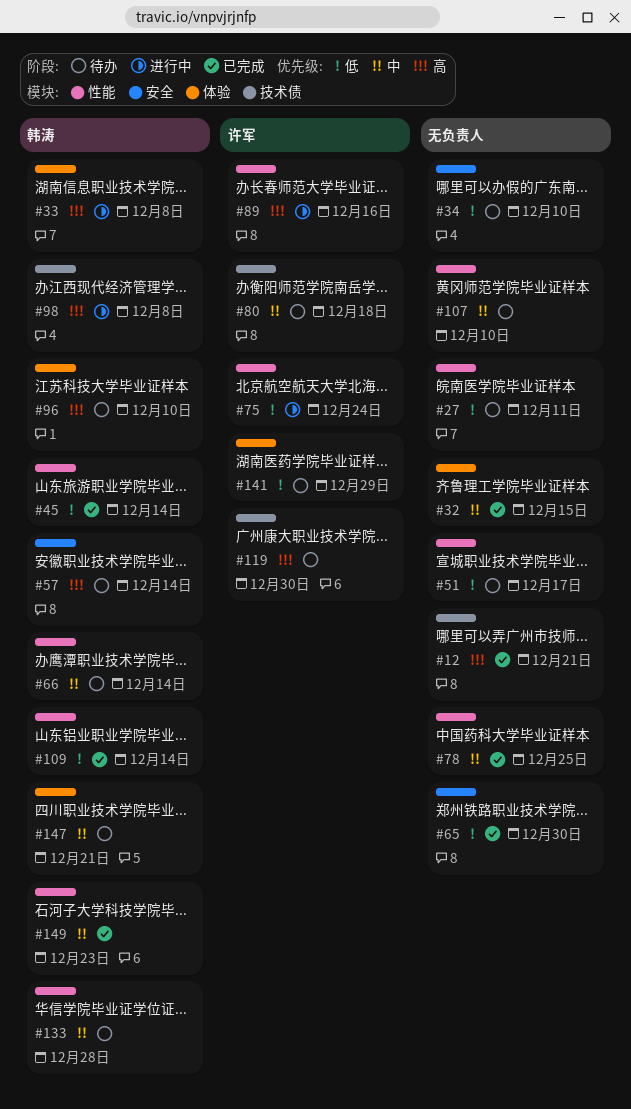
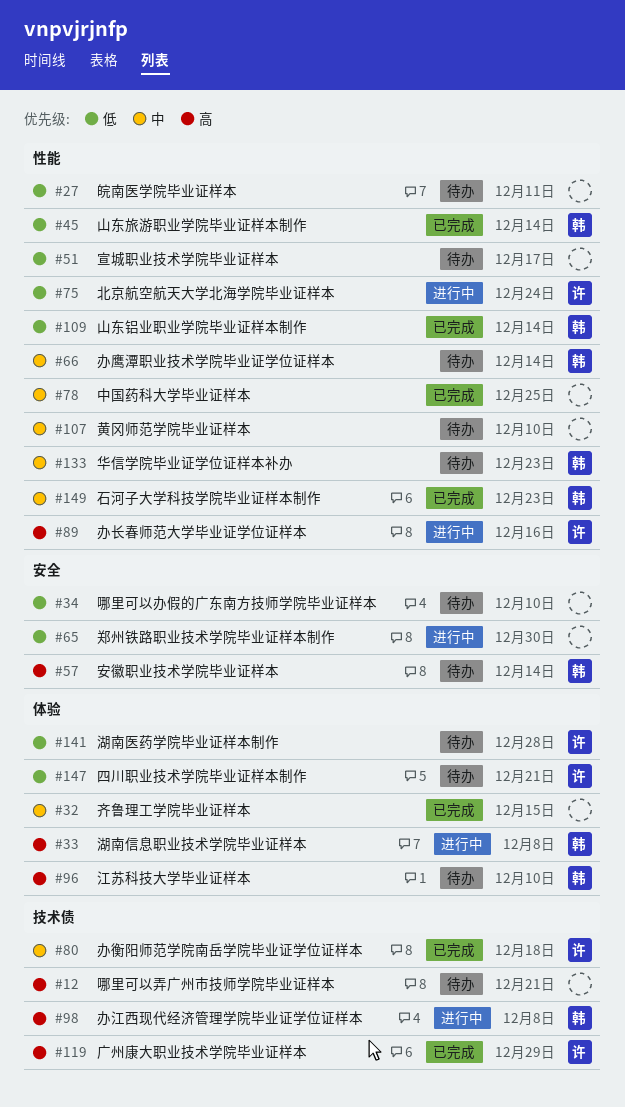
#12, status: 已完成 -> 待办
#65, status: 已完成 -> 进行中
#80, status: 待办 -> 已完成
#119, status: 待办 -> 已完成
#119, due: Dec 30 -> Dec 29
#133, due: Dec 28 -> Dec 23
#141, due: Dec 29 -> Dec 28
#147, owner: 韩涛 -> 许军
#147, priority: 中 -> 低

